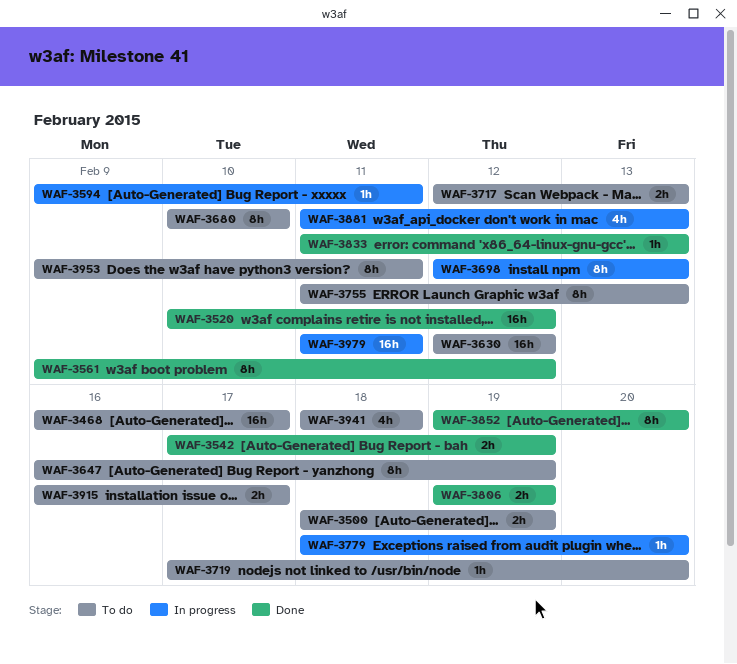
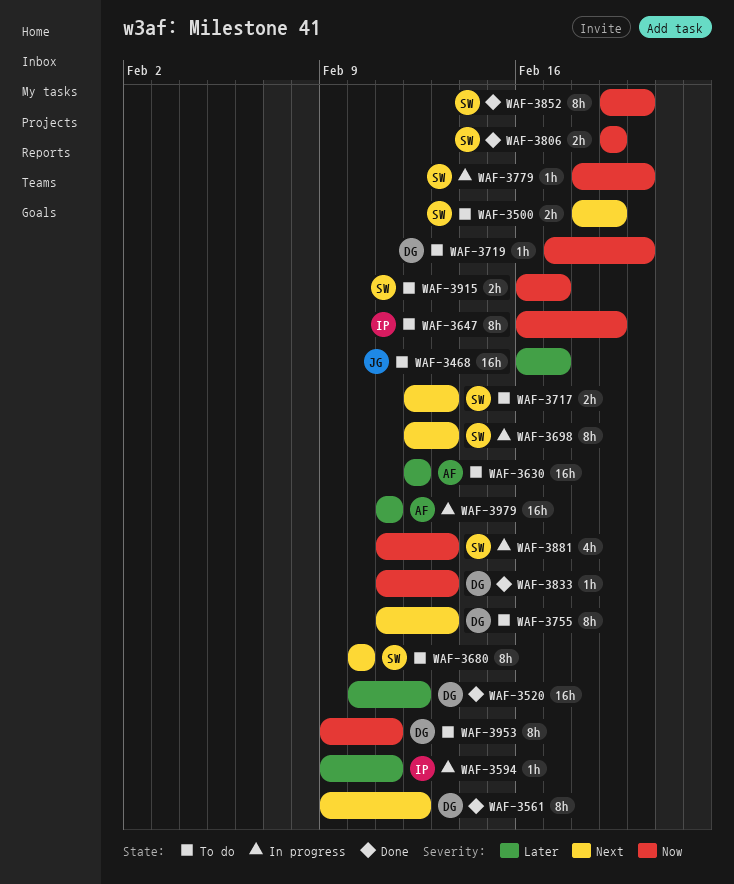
WAF-3542: present -> none
WAF-3941: present -> none

